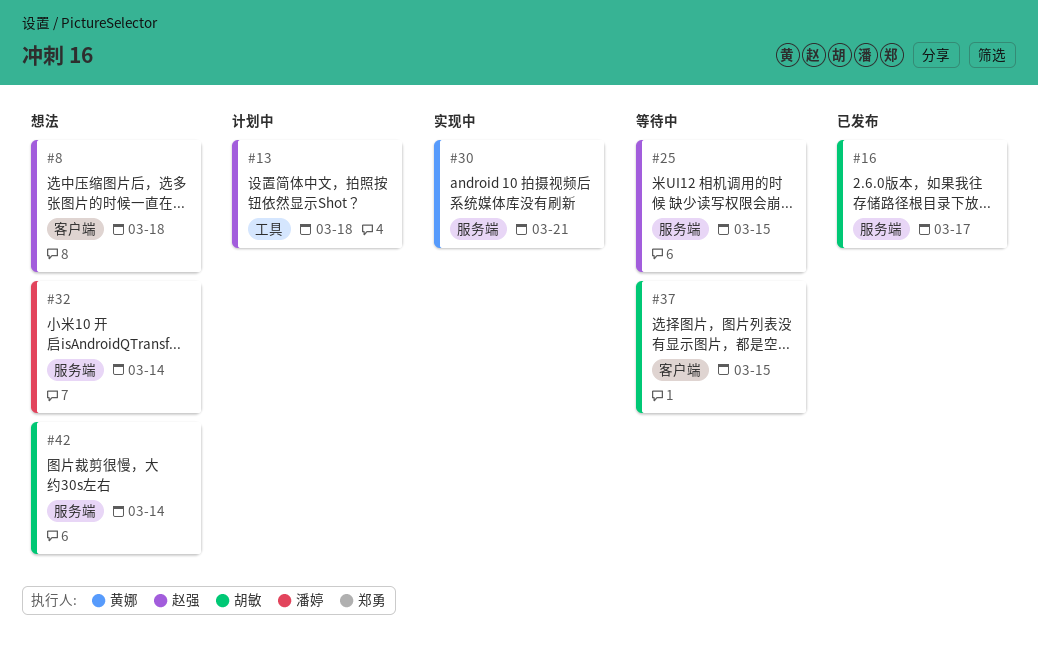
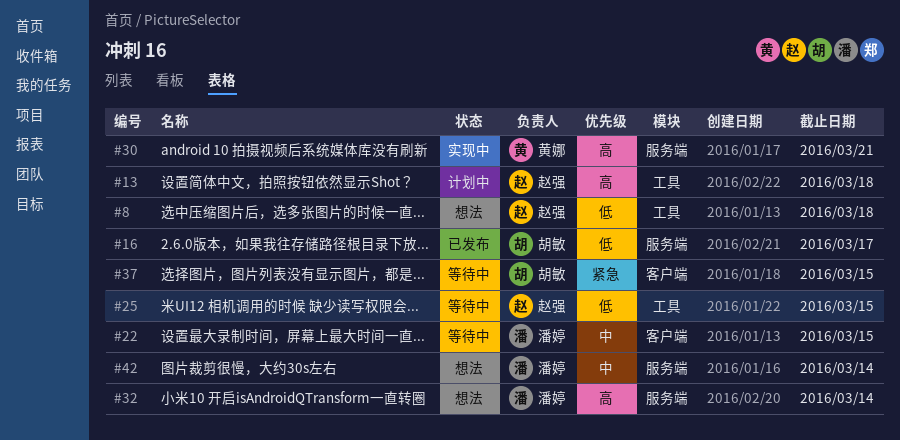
#8, label: 客户端 -> 工具
#22: none -> present
#25, label: 服务端 -> 工具
#42, owner: 胡敏 -> 潘婷

